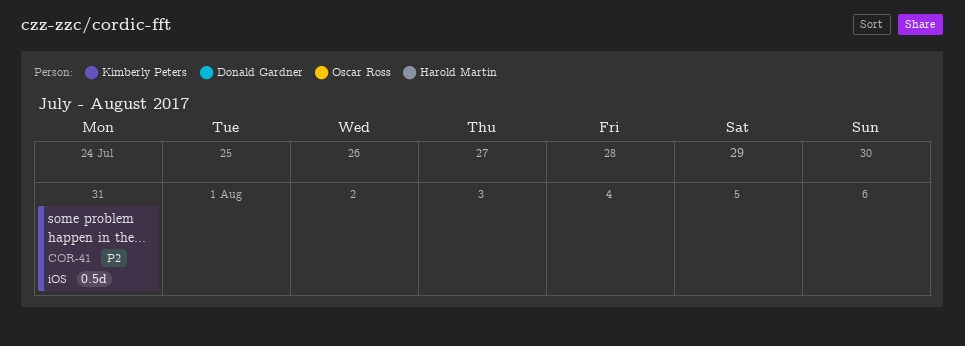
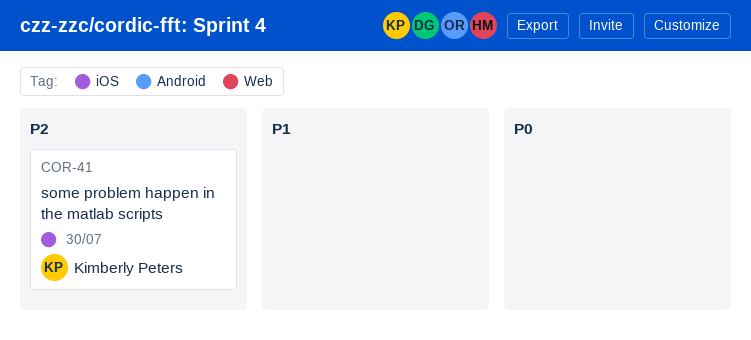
COR-41, due: Jul 31 -> Jul 30

